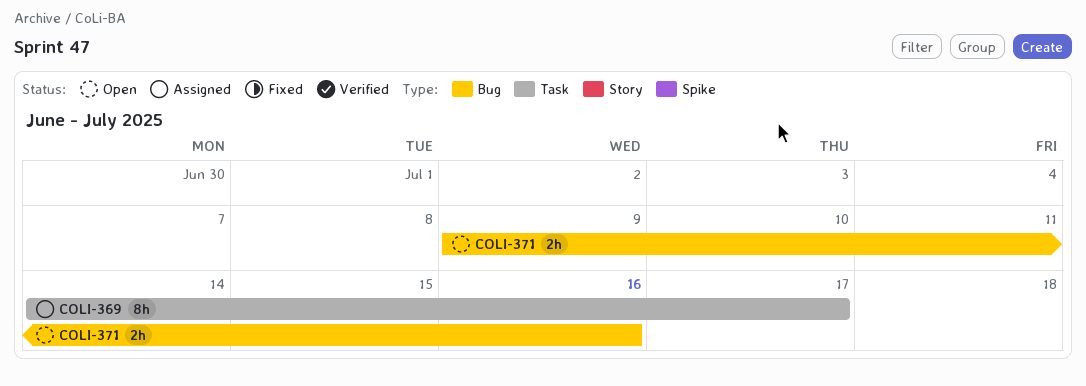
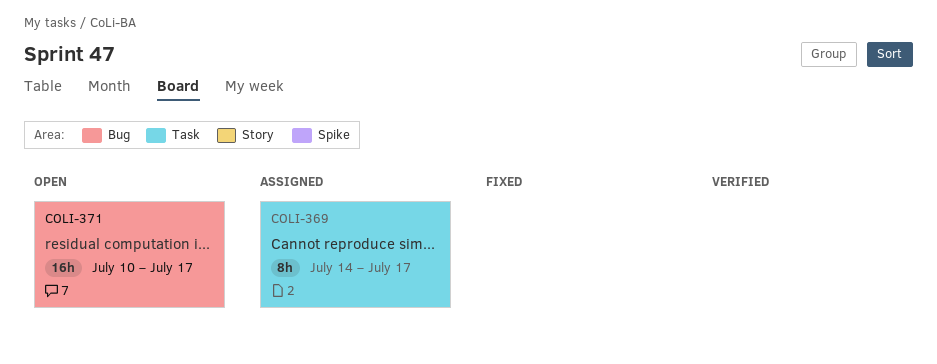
COLI-371, estimate: 2h -> 16h
COLI-371, start: Jul 9 -> Jul 10
COLI-371, due: Jul 16 -> Jul 17

